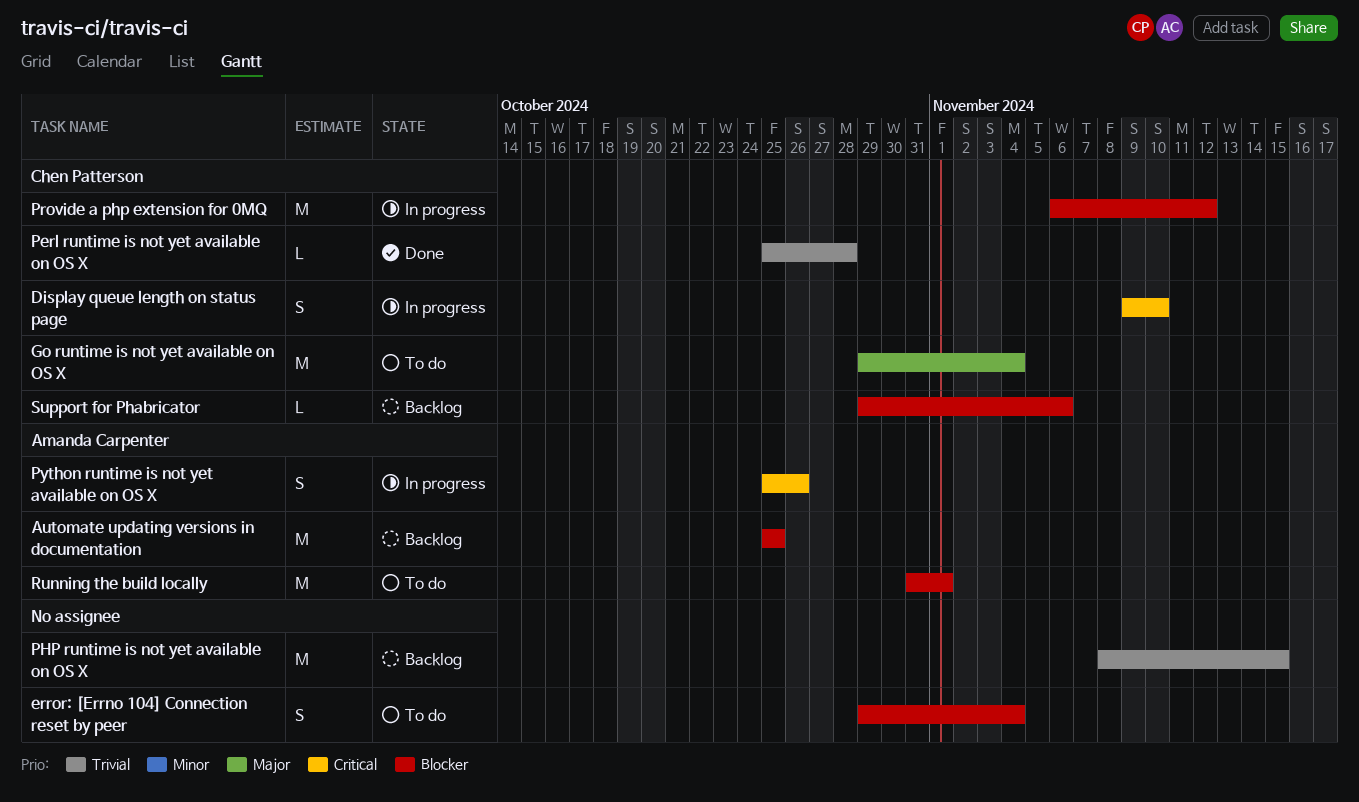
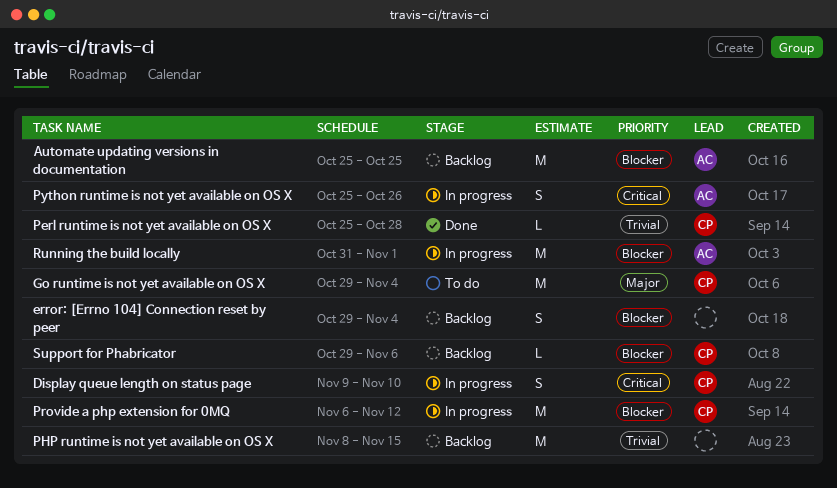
error: [Errno 104] Connection reset by peer, status: To do -> Backlog
Running the build locally, status: To do -> In progress

